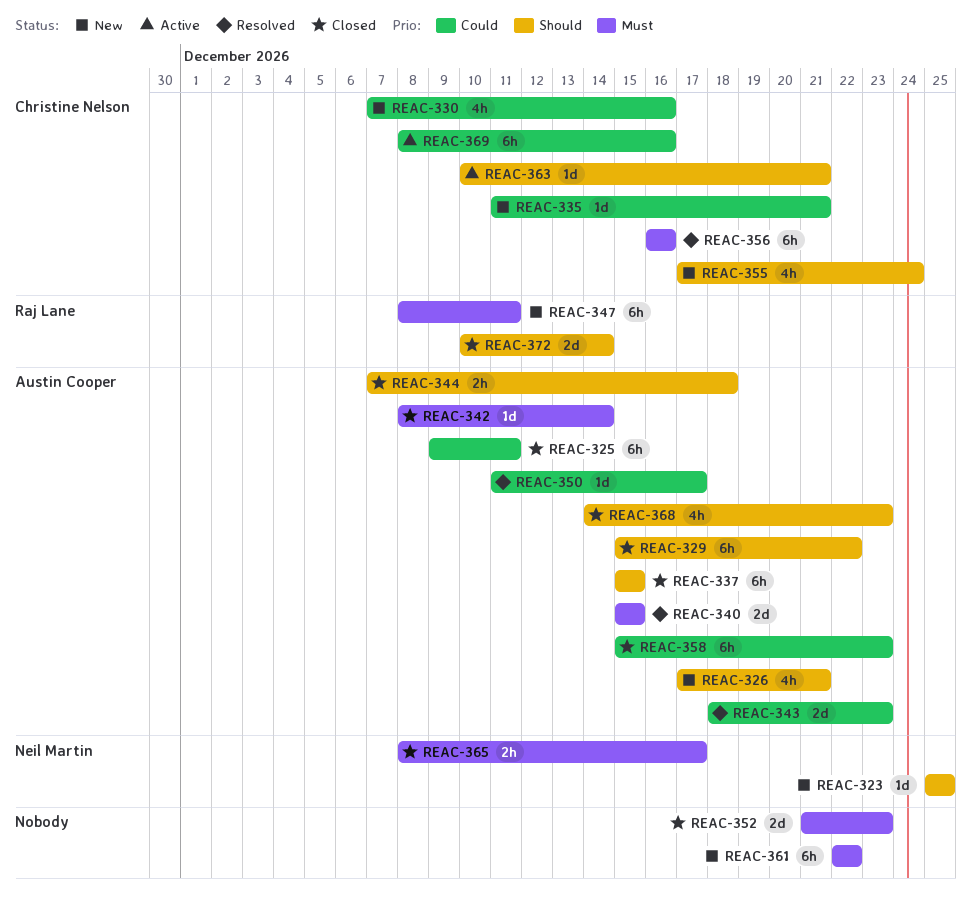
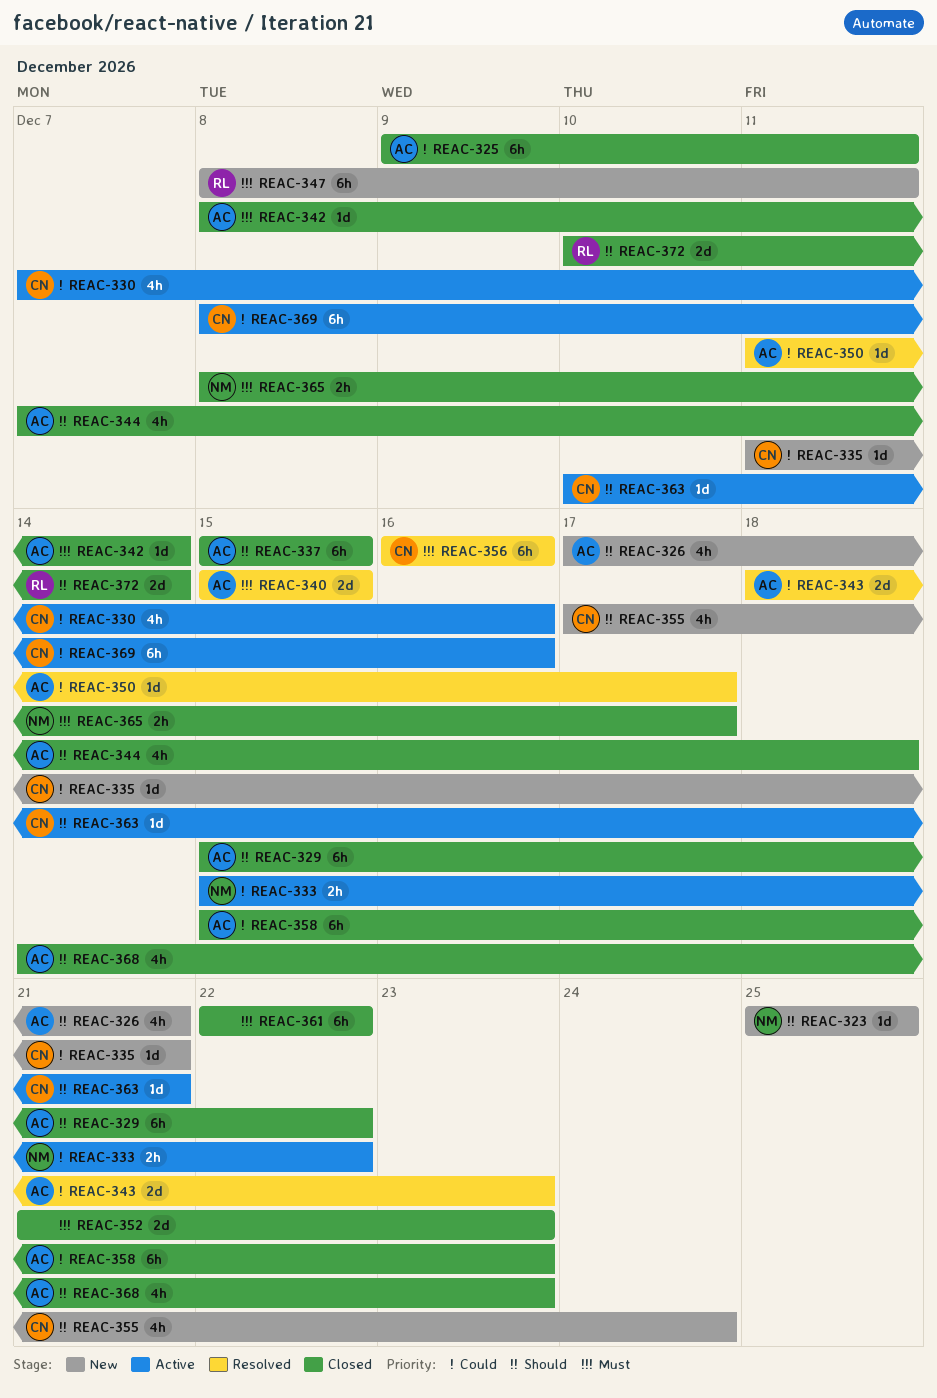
REAC-330, status: New -> Active
REAC-333: none -> present
REAC-344, estimate: 2h -> 4h
REAC-361, status: New -> Closed

